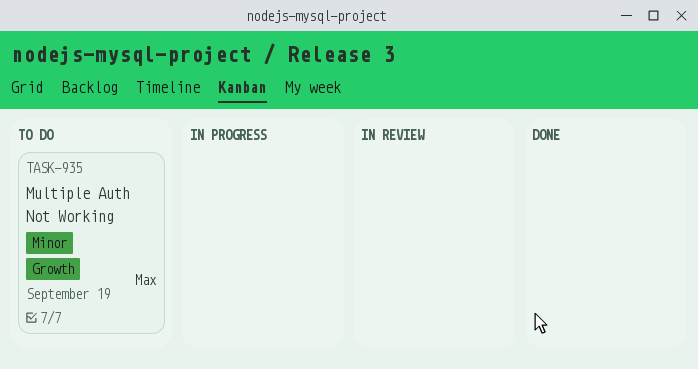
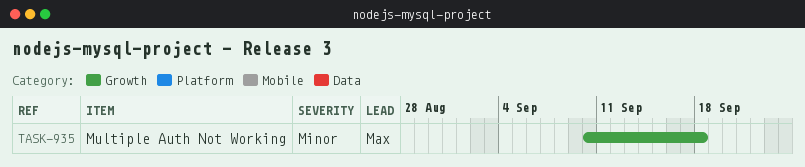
TASK-935, due: Sep 19 -> Sep 18

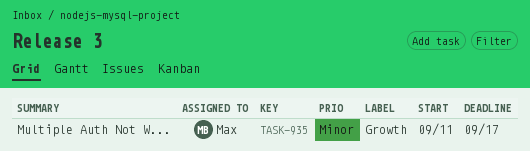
TASK-935, start: Sep 10 -> Sep 11
TASK-935, due: Sep 18 -> Sep 17

